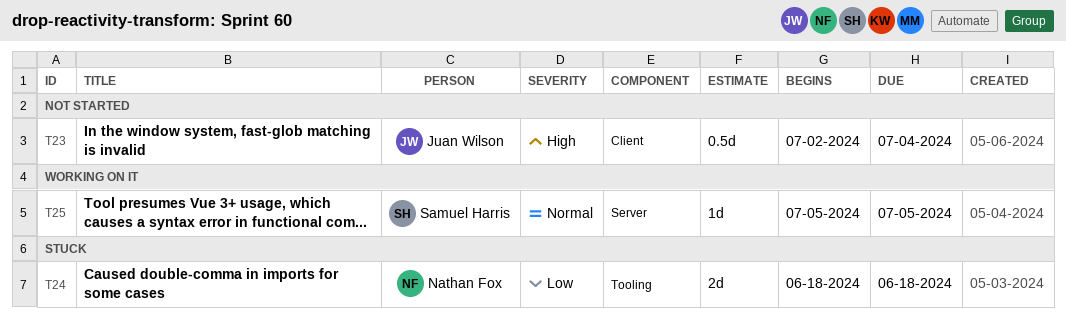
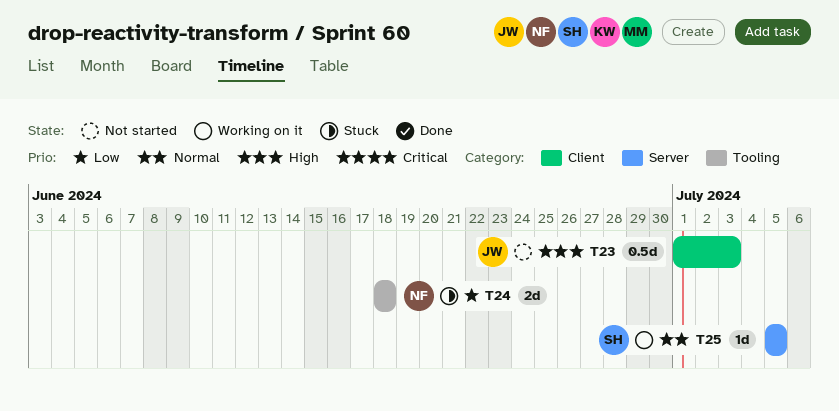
T23, start: Jul 2 -> Jul 1
T23, due: Jul 4 -> Jul 3

